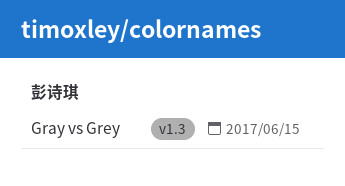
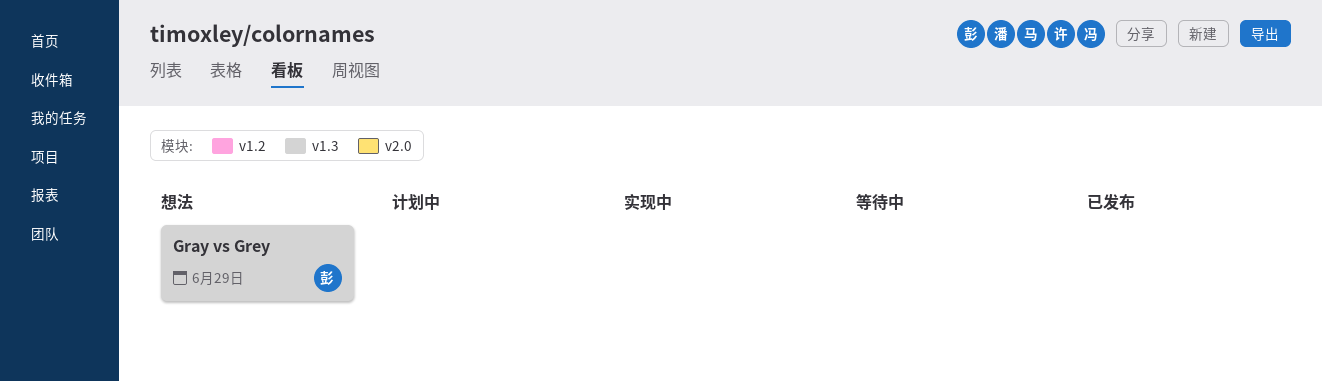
Gray vs Grey, due: Jun 15 -> Jun 29

